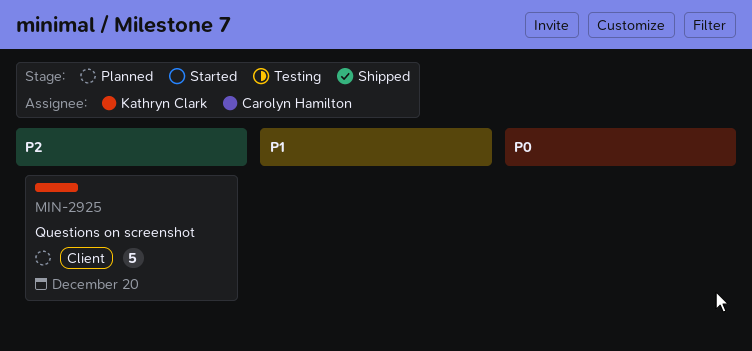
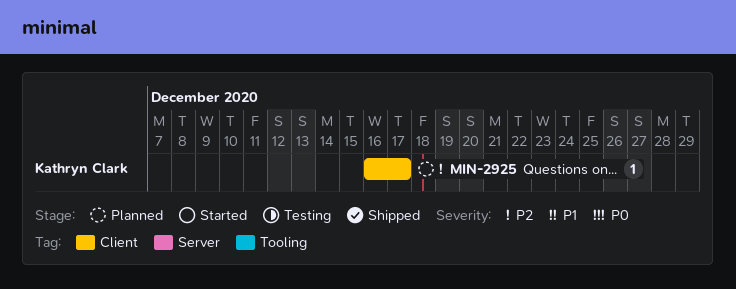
MIN-2925, estimate: 5 -> 1
MIN-2925, due: Dec 20 -> Dec 17

